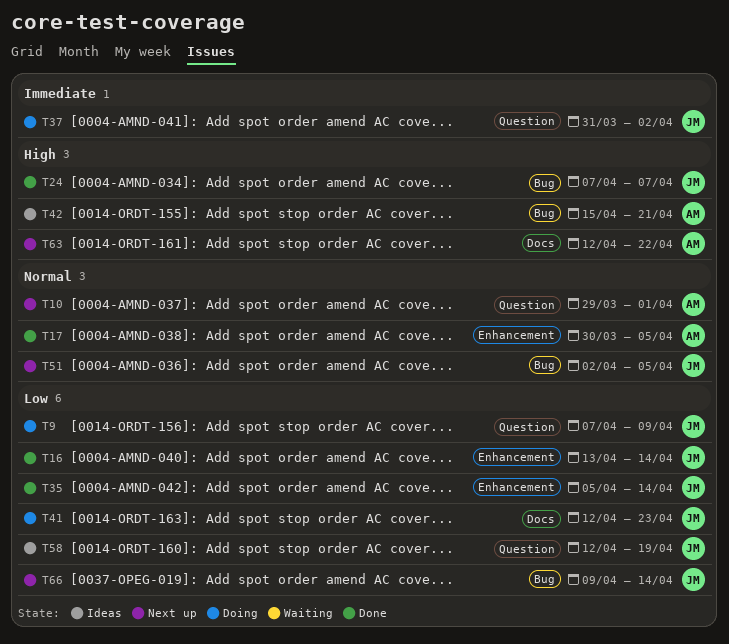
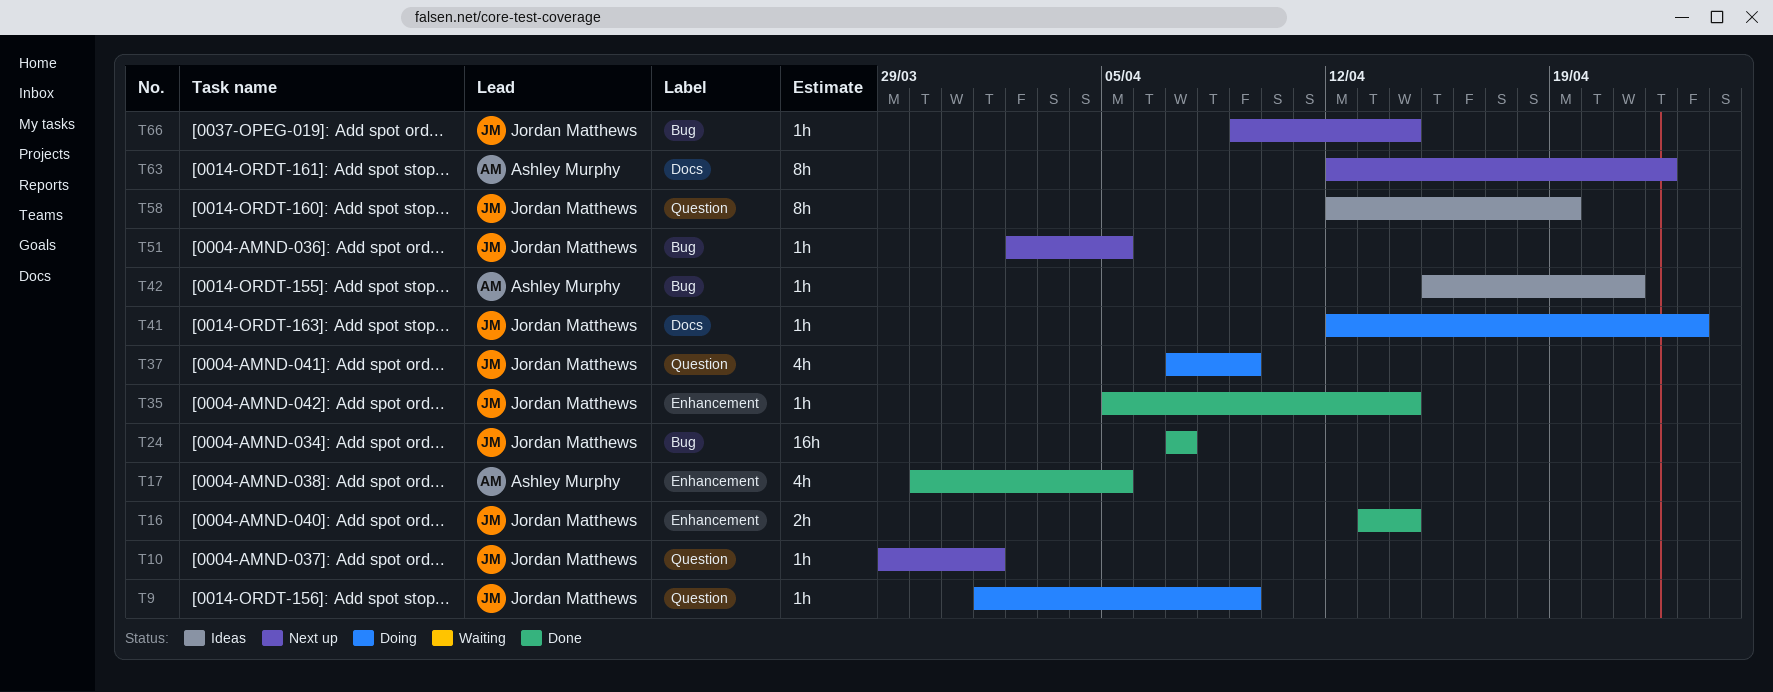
T9, start: Apr 7 -> Apr 1
T10, owner: Ashley Murphy -> Jordan Matthews
T37, start: Mar 31 -> Apr 7
T37, due: Apr 2 -> Apr 9

